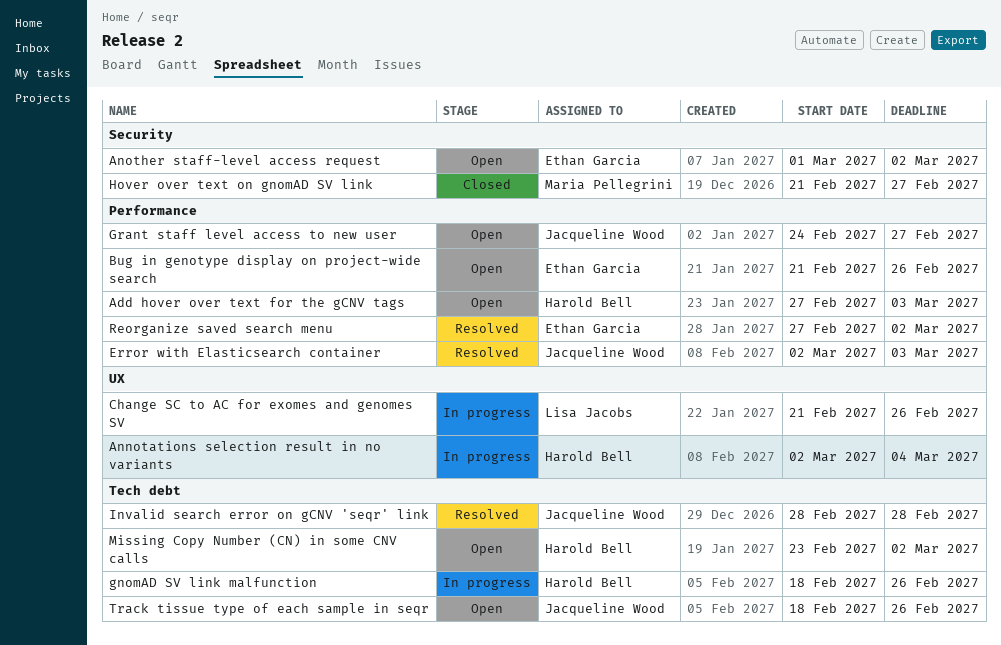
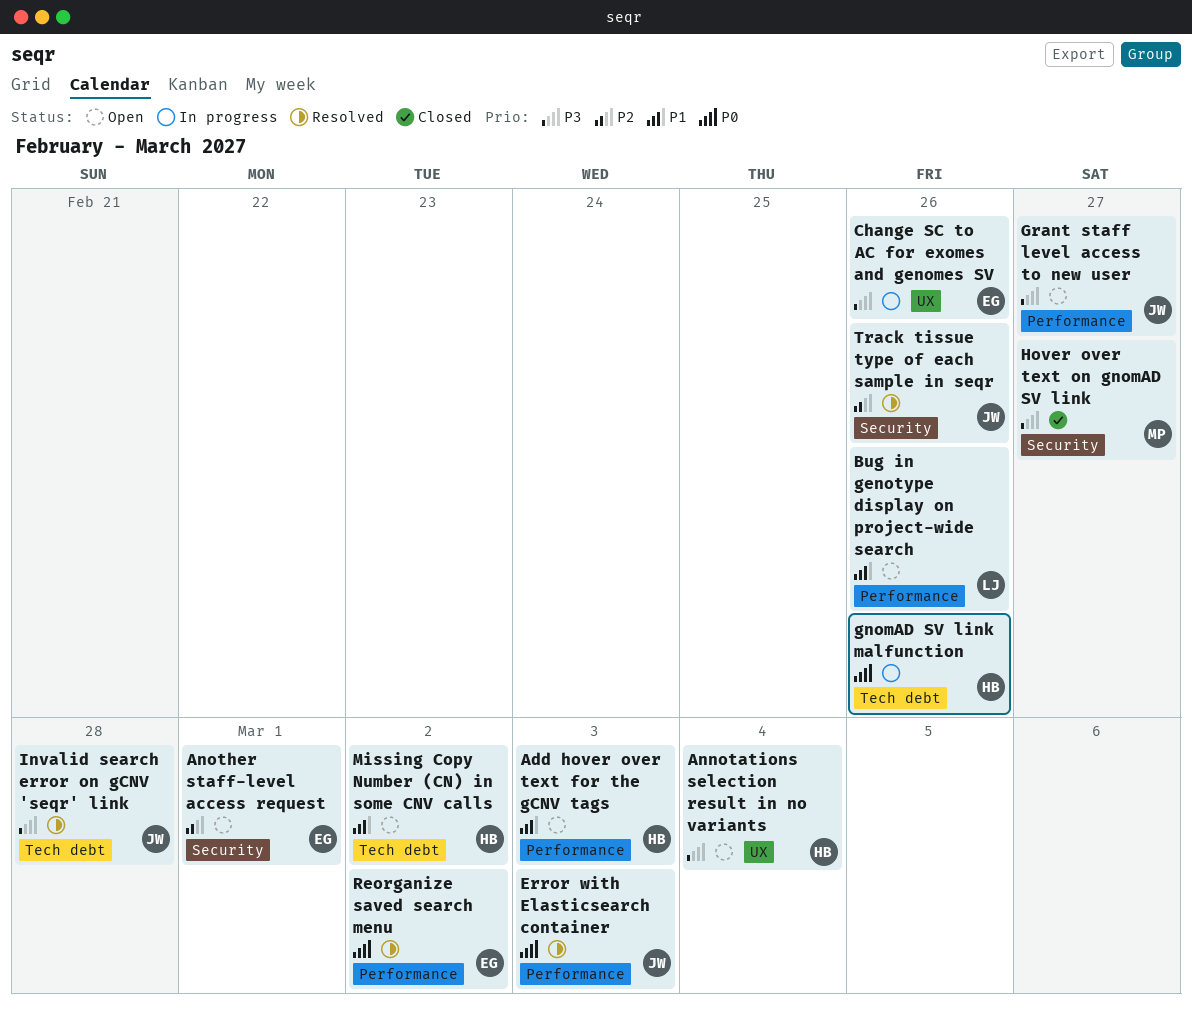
Annotations selection result in no variants, status: In progress -> Open
Another staff-level access request, due: Mar 2 -> Mar 1
Bug in genotype display on project-wide search, owner: Ethan Garcia -> Lisa Jacobs
Change SC to AC for exomes and genomes SV, owner: Lisa Jacobs -> Ethan Garcia
Track tissue type of each sample in seqr, status: Open -> Resolved
Track tissue type of each sample in seqr, label: Tech debt -> Security

